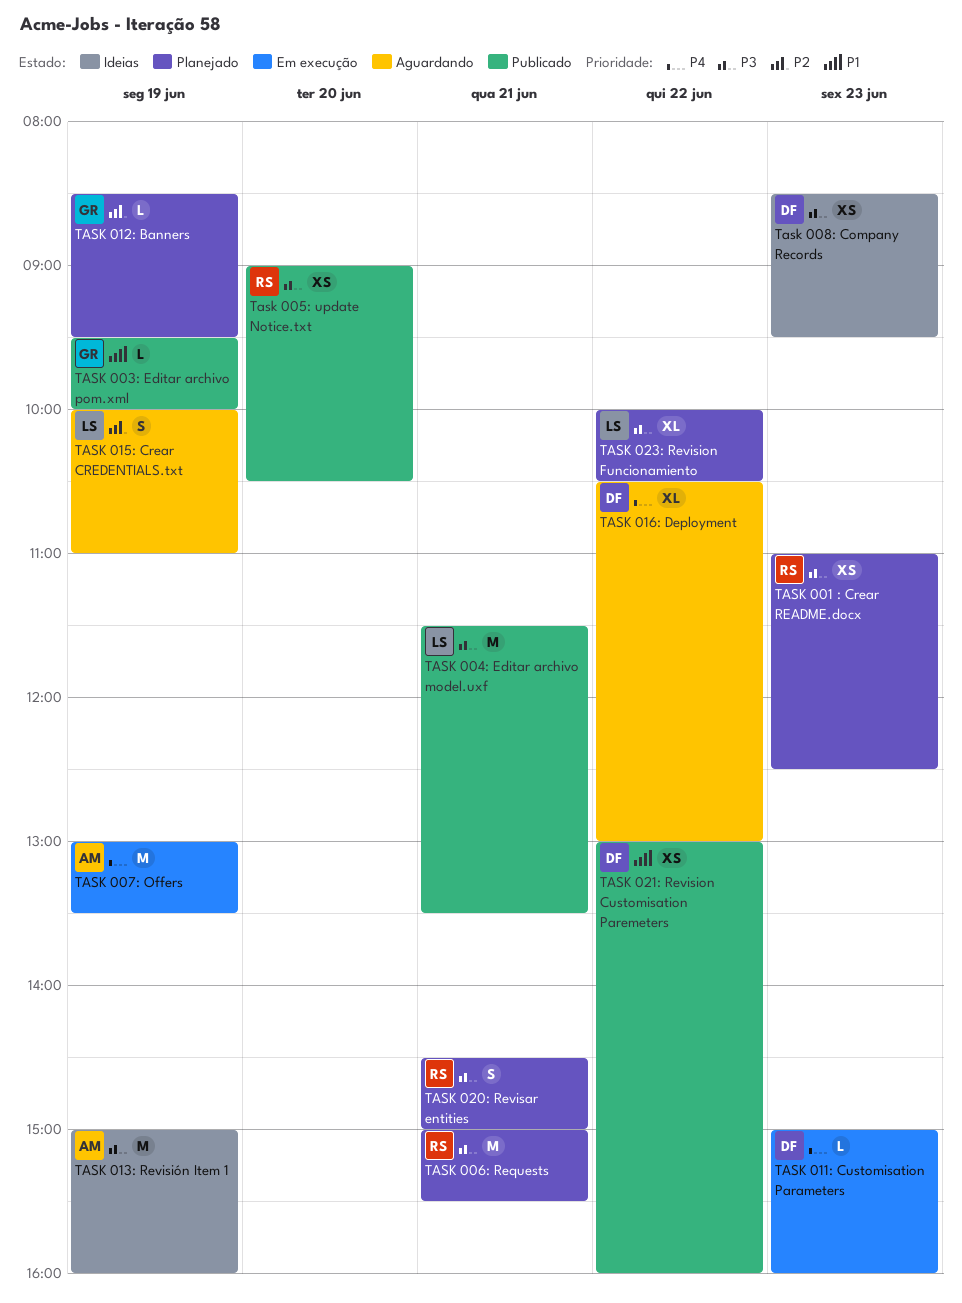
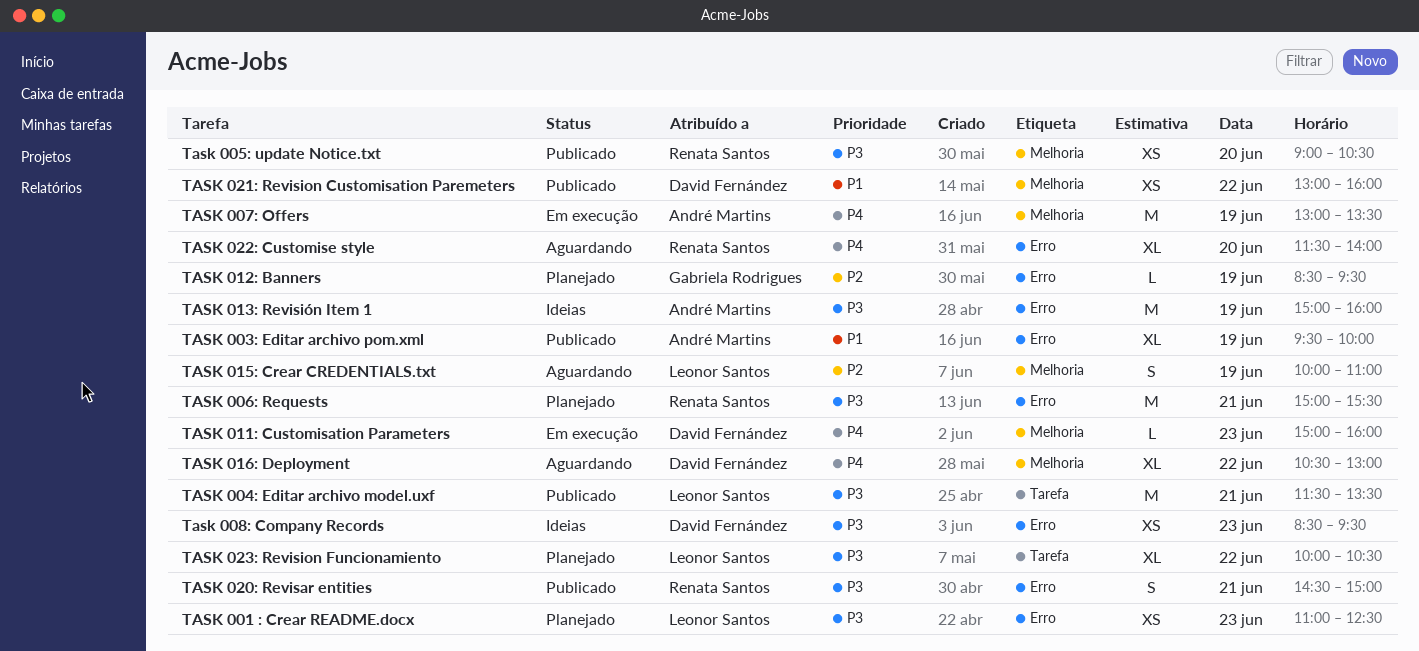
TASK 001 : Crear README.docx, owner: Renata Santos -> Leonor Santos
TASK 003: Editar archivo pom.xml, owner: Gabriela Rodrigues -> André Martins
TASK 003: Editar archivo pom.xml, estimate: L -> XL
TASK 020: Revisar entities, status: Planejado -> Publicado
TASK 022: Customise style: none -> present

